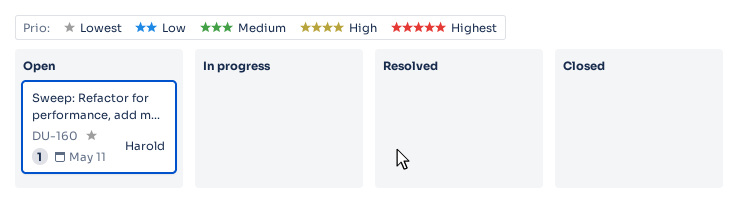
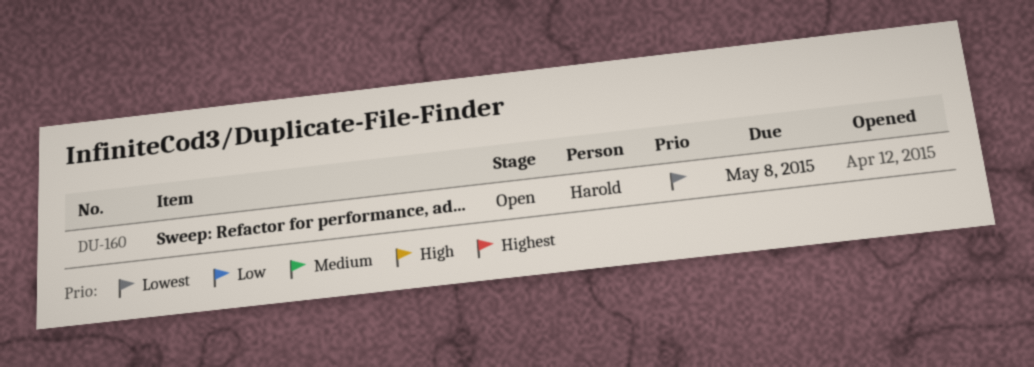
DU-160, due: May 11 -> May 8

